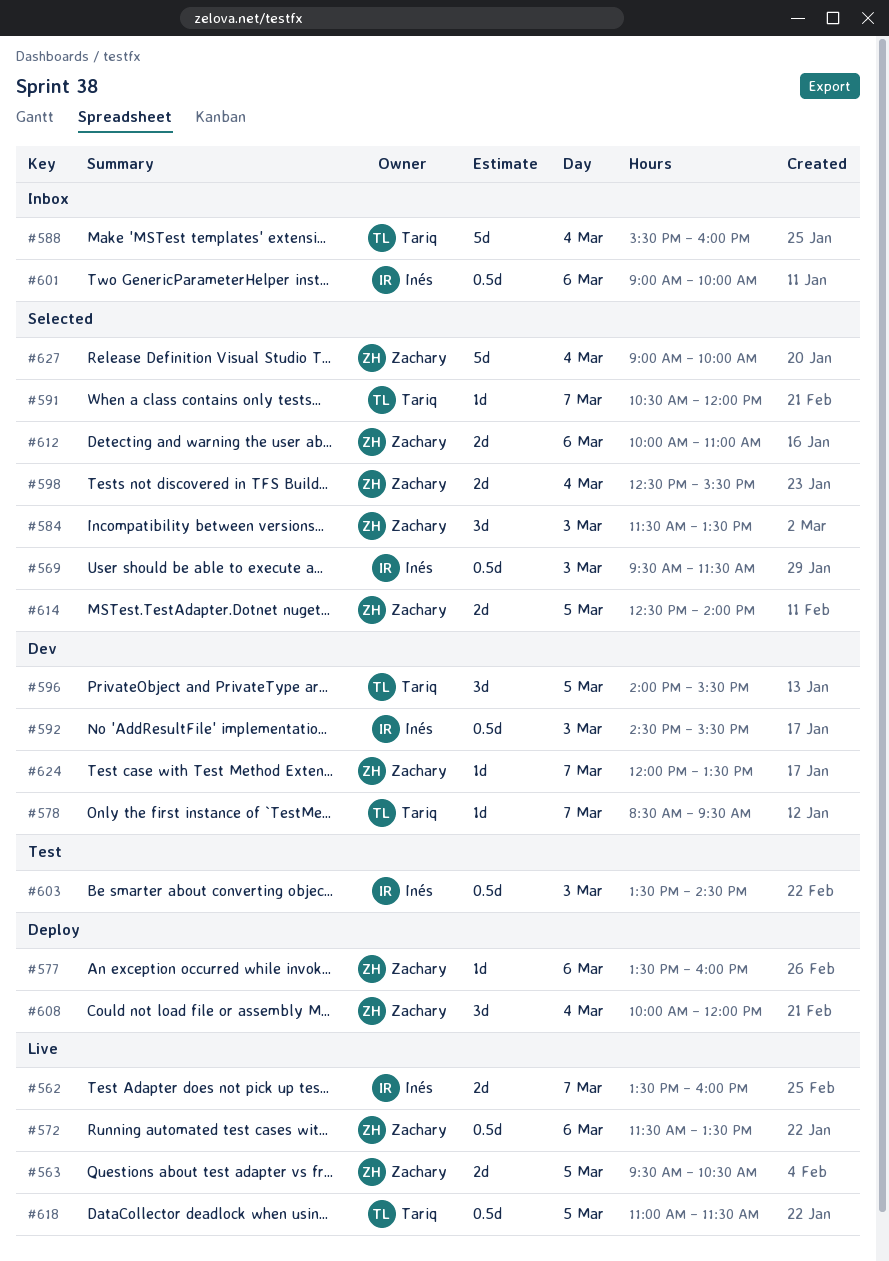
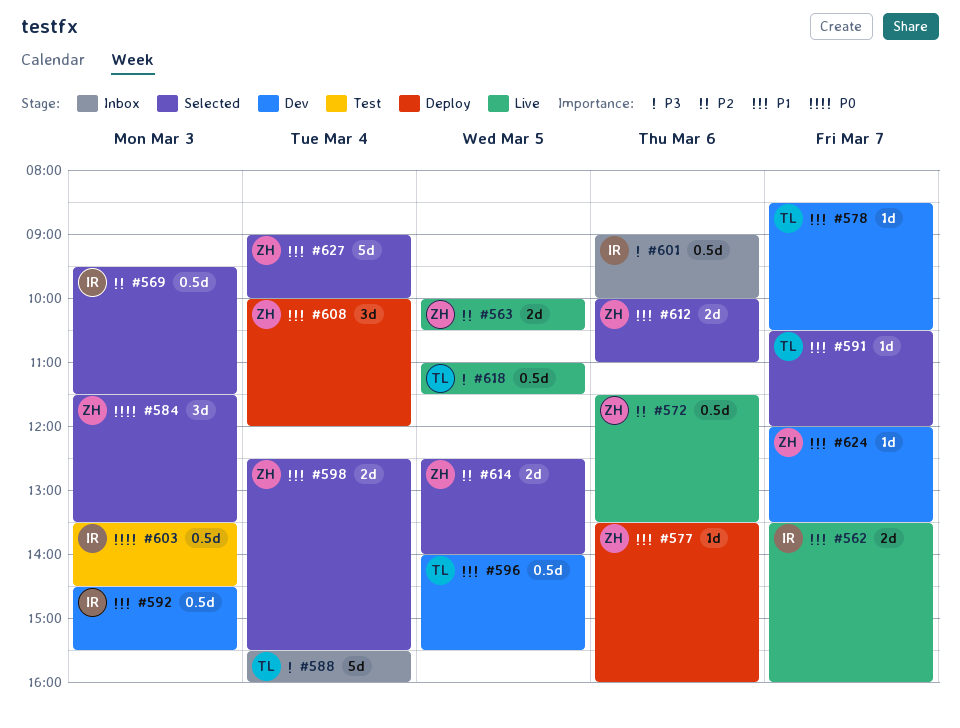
#563, begins: 09:30 -> 10:00
#578, ends: 09:30 -> 10:30
#596, estimate: 3d -> 0.5d

